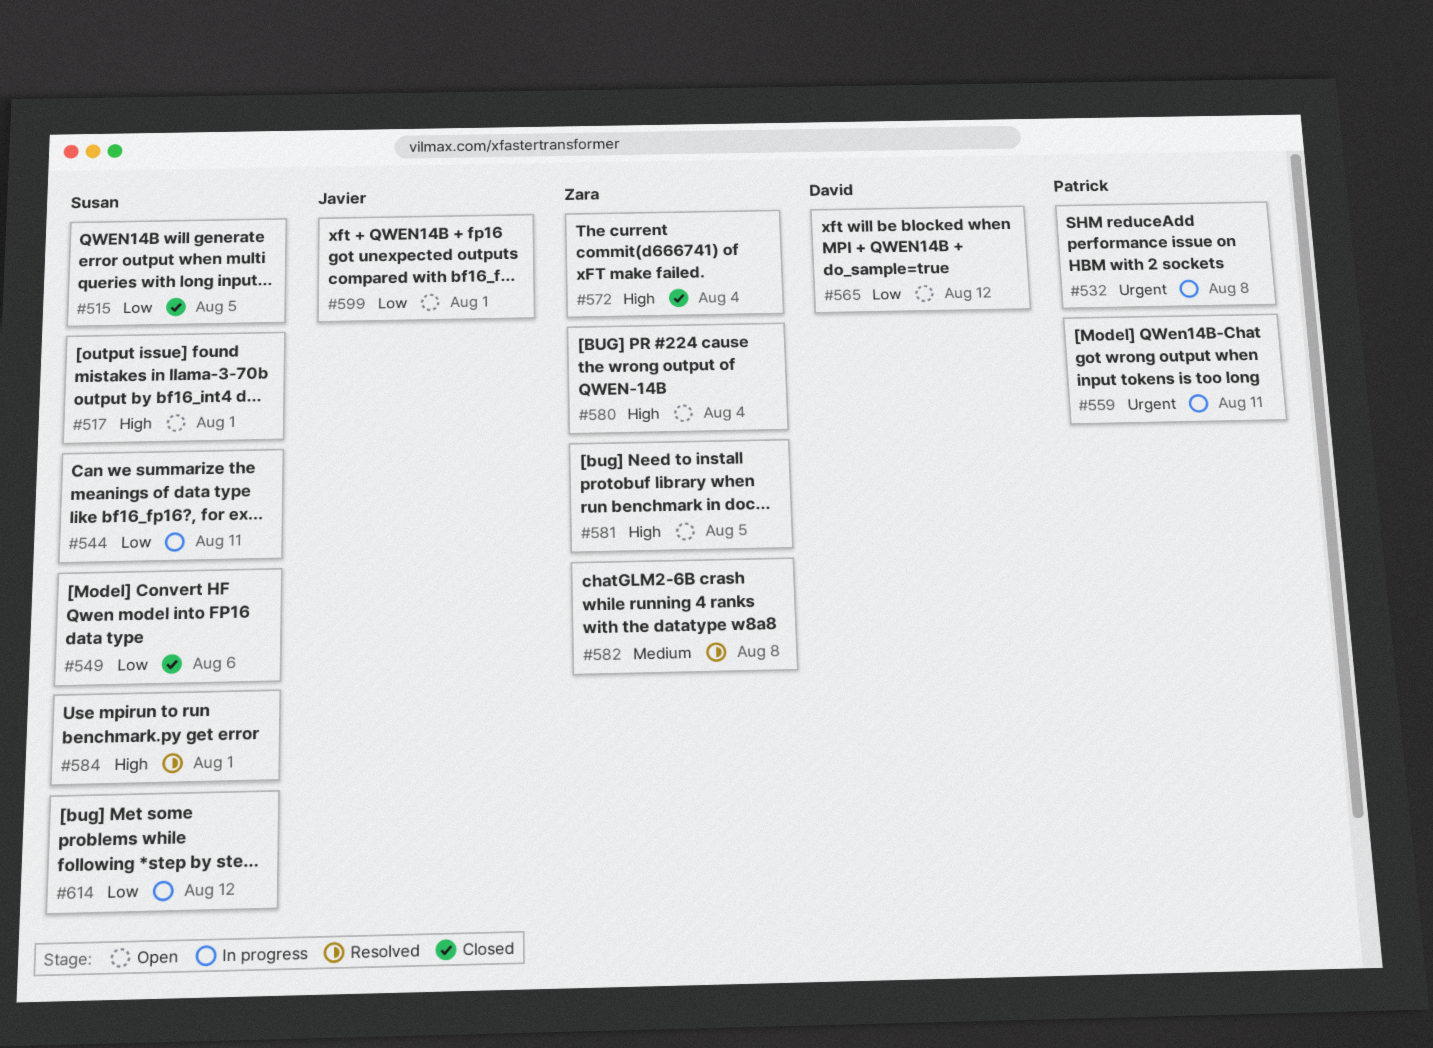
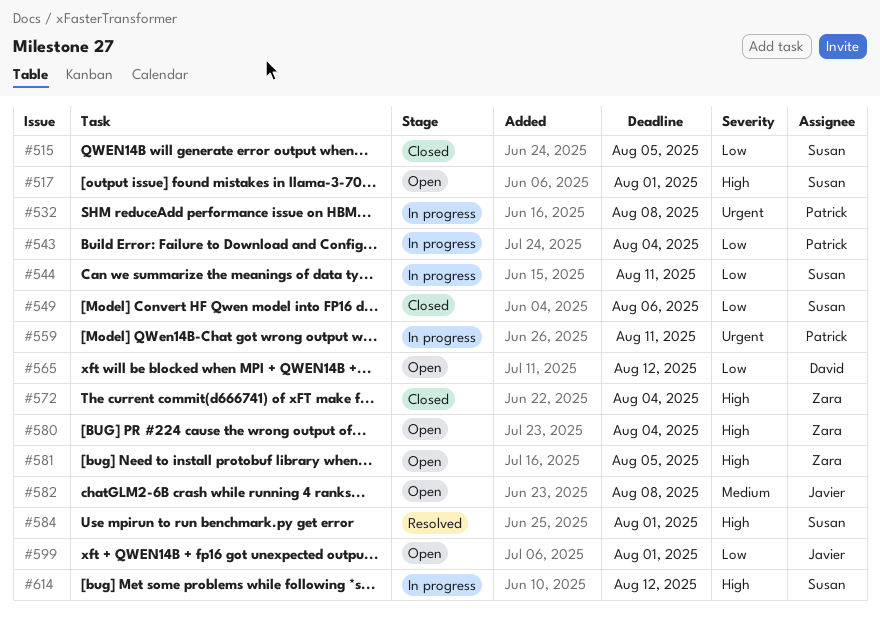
#543: none -> present
#582, status: Resolved -> Open
#582, owner: Zara -> Javier
#614, priority: Low -> High

